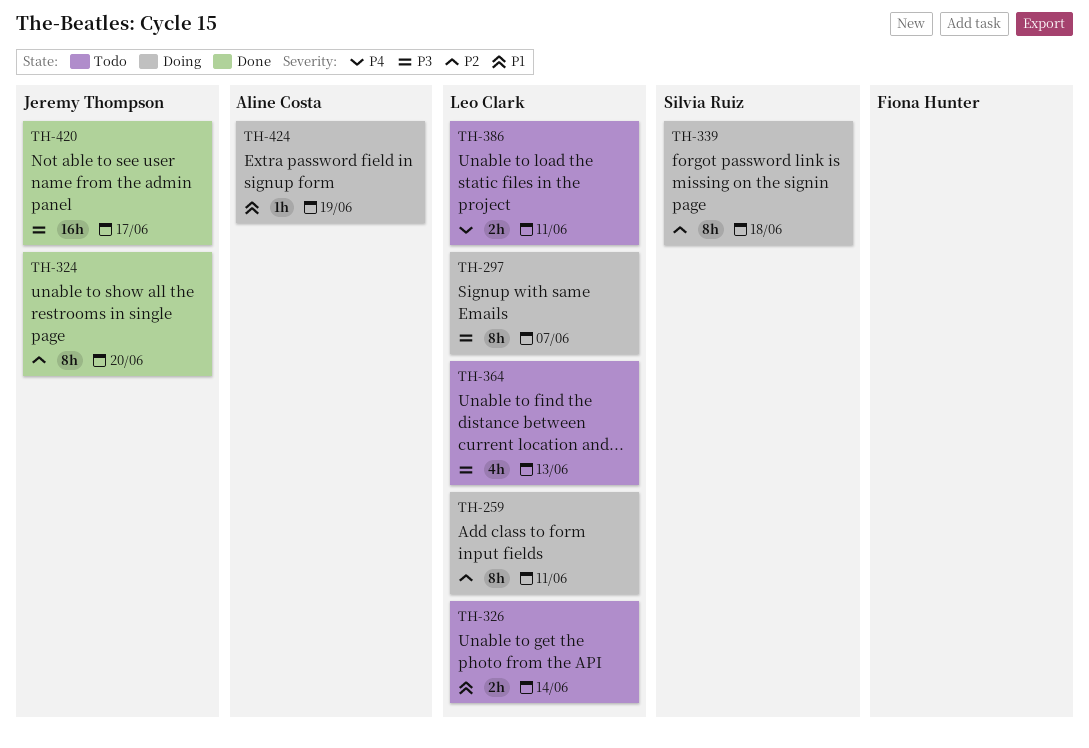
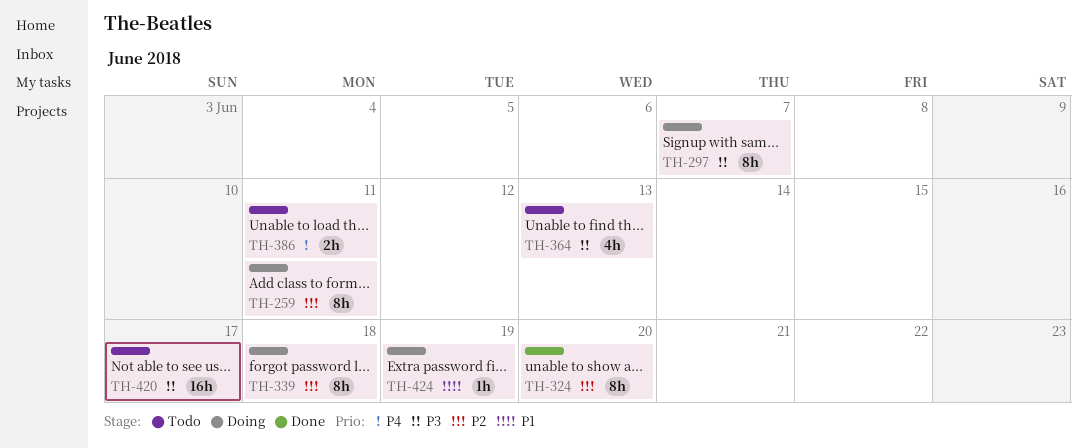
TH-326: present -> none
TH-420, status: Done -> Todo

